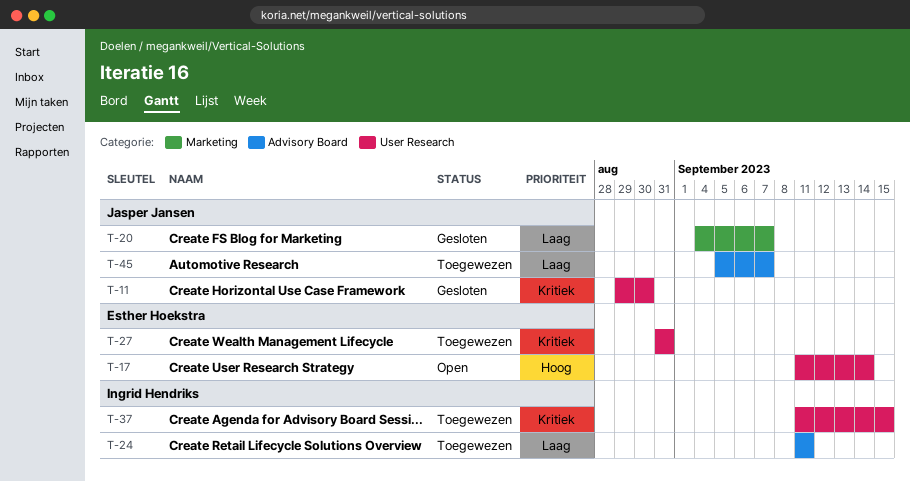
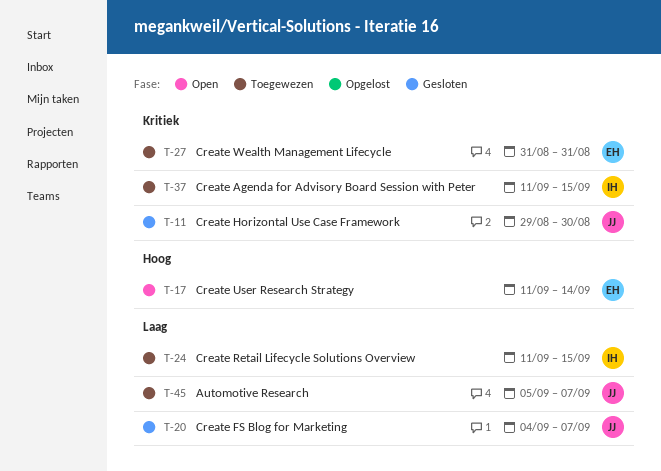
T-24, due: Sep 11 -> Sep 15

